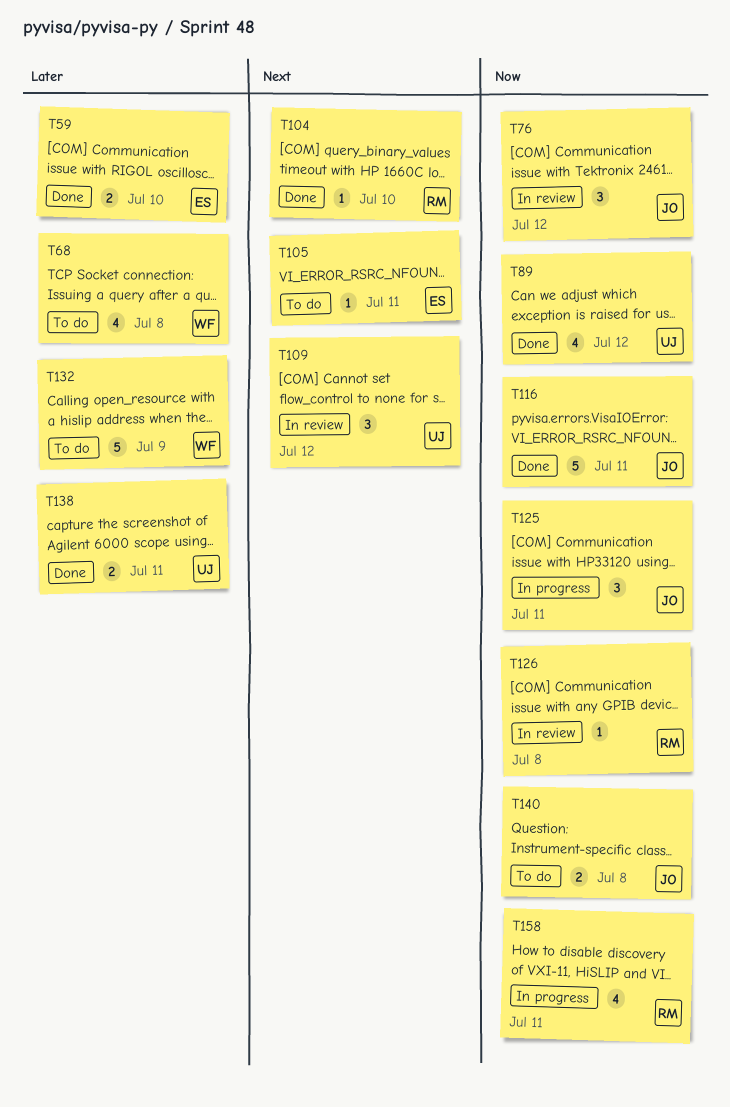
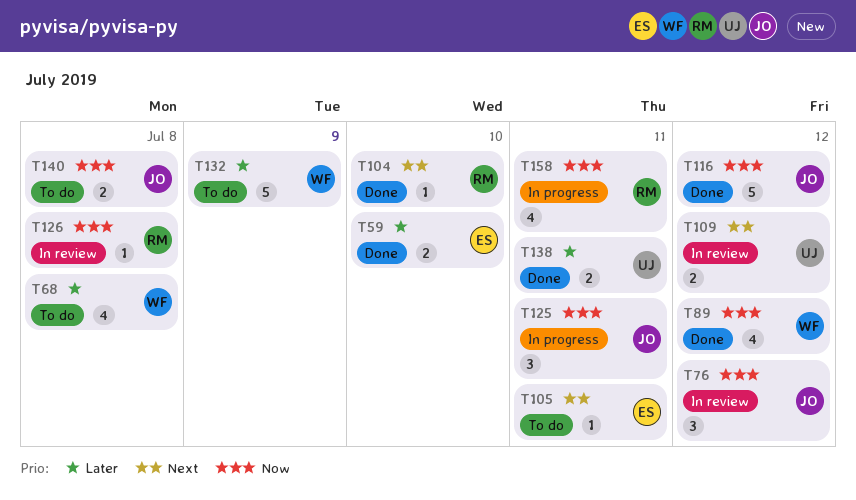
T89, owner: UJ -> WF
T109, estimate: 3 -> 2
T116, due: Jul 11 -> Jul 12

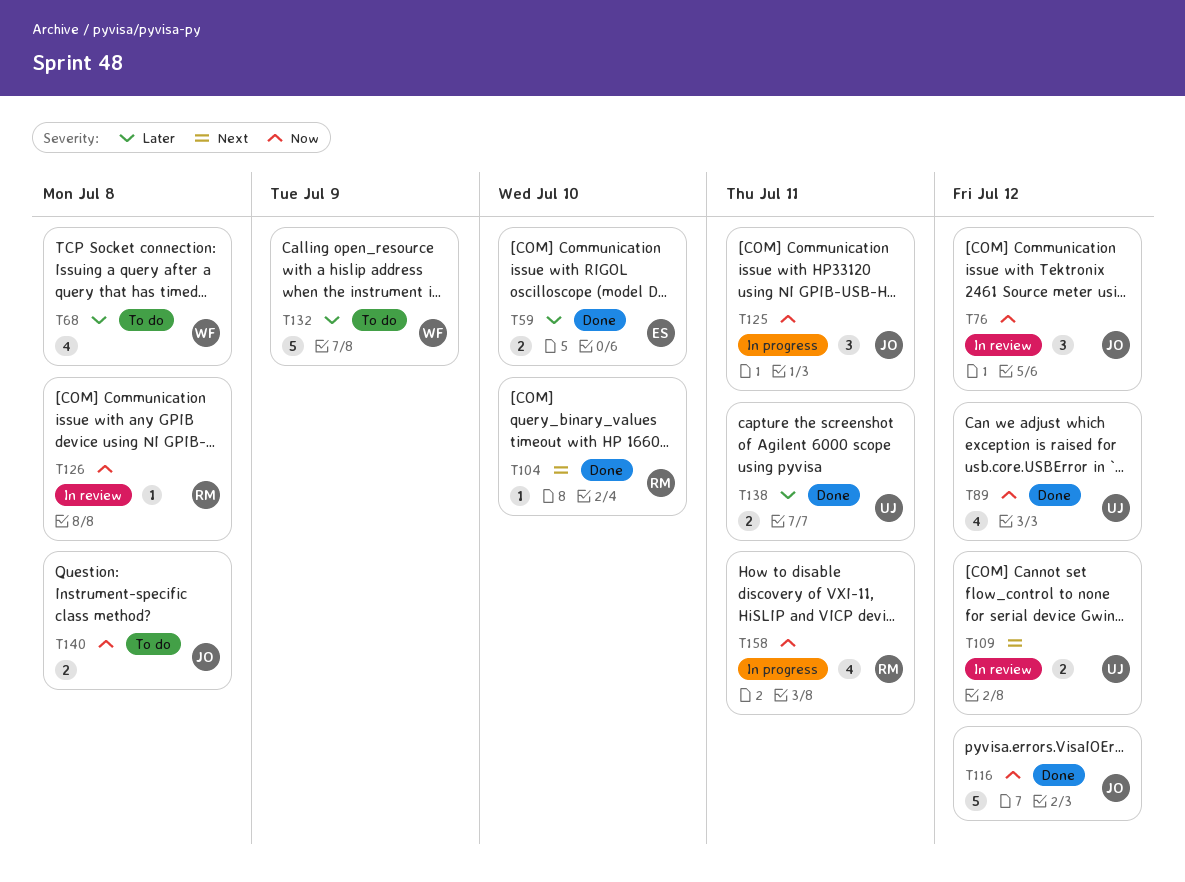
T89, owner: WF -> UJ
T105: present -> none

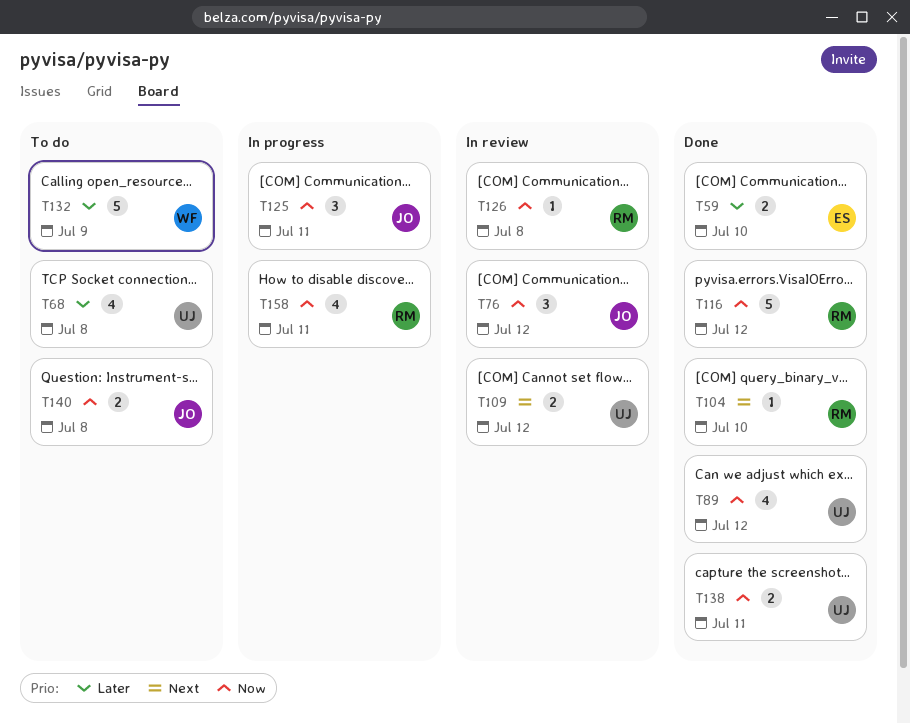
T68, owner: WF -> UJ
T116, owner: JO -> RM
T138, priority: Later -> Now

